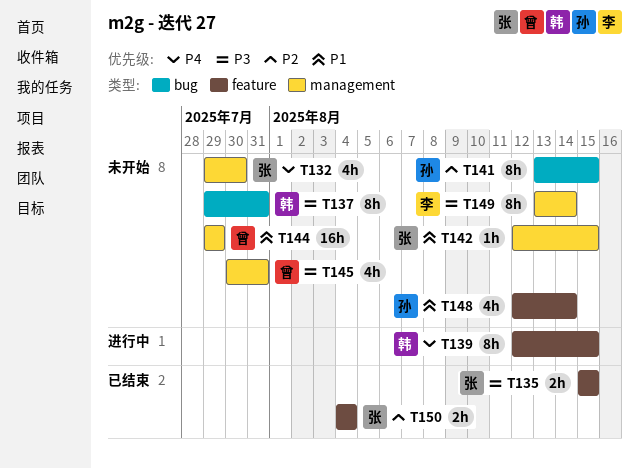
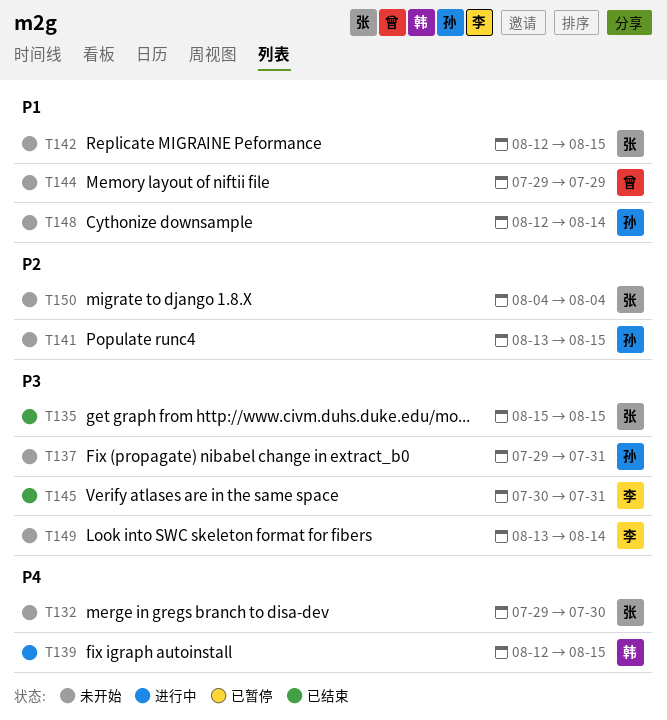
T137, owner: 韩 -> 孙
T145, status: 未开始 -> 已结束
T145, owner: 曾 -> 李
T150, status: 已结束 -> 未开始

